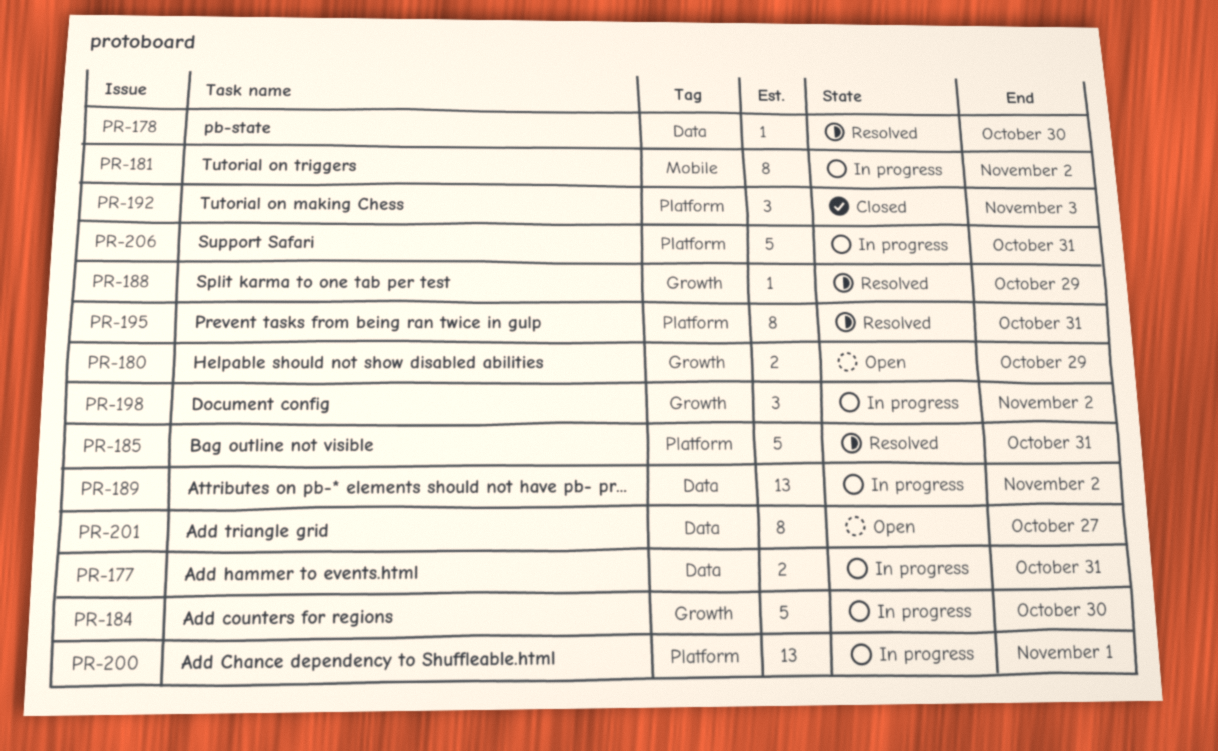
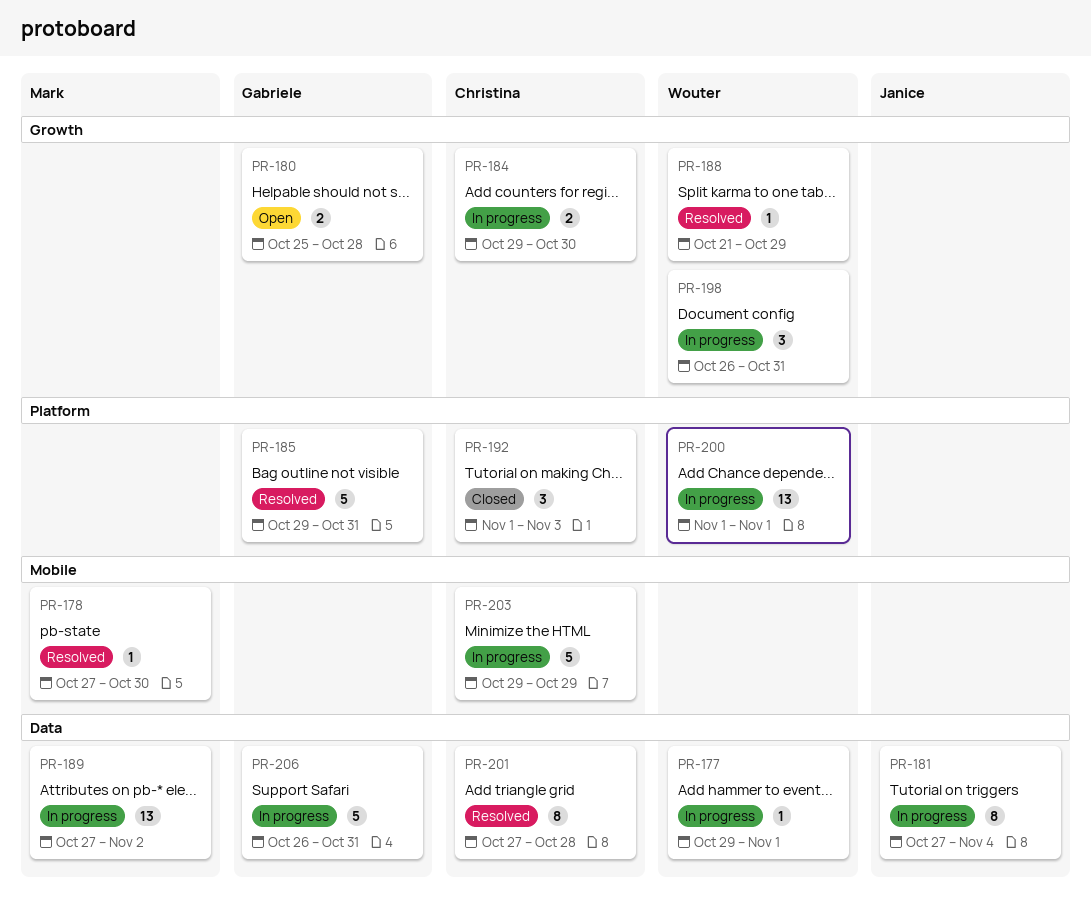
PR-177, estimate: 2 -> 1
PR-177, due: Oct 31 -> Nov 1
PR-178, label: Data -> Mobile
PR-180, due: Oct 29 -> Oct 28
PR-181, label: Mobile -> Data
PR-181, due: Nov 2 -> Nov 4
PR-184, estimate: 5 -> 2
PR-195: present -> none
PR-198, due: Nov 2 -> Oct 31
PR-201, status: Open -> Resolved
PR-201, due: Oct 27 -> Oct 28
PR-203: none -> present
PR-206, label: Platform -> Data

